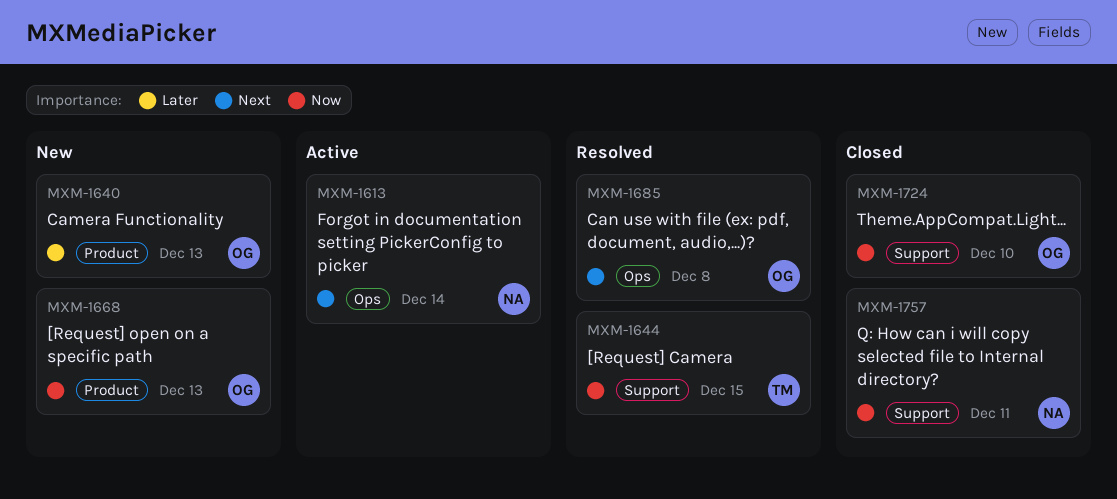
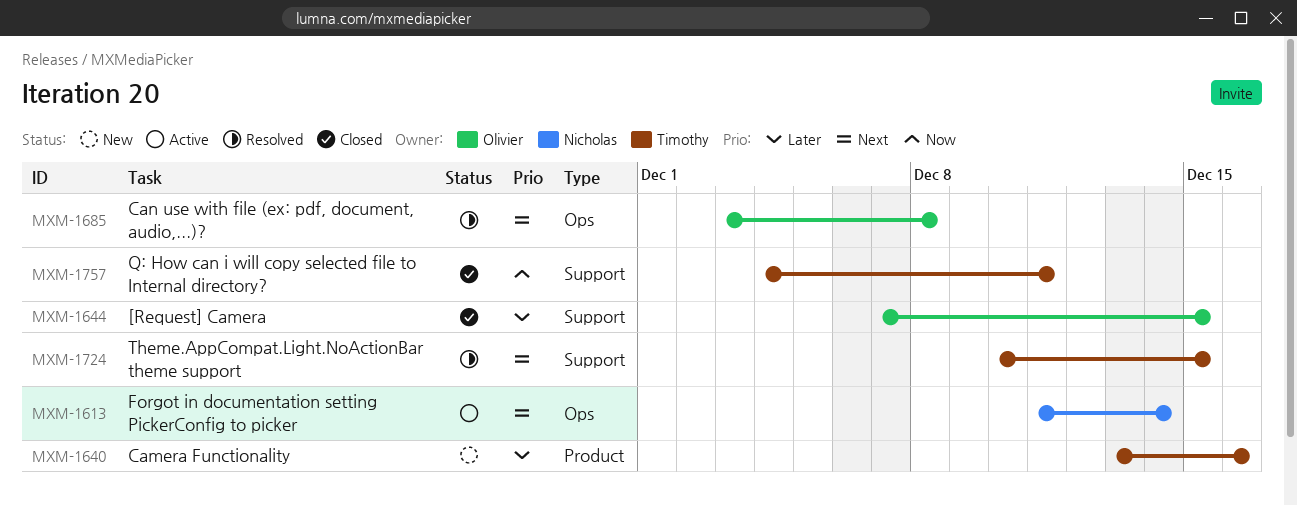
MXM-1640, owner: Olivier -> Timothy
MXM-1640, due: Dec 13 -> Dec 16
MXM-1644, status: Resolved -> Closed
MXM-1644, owner: Timothy -> Olivier
MXM-1644, priority: Now -> Later
MXM-1668: present -> none
MXM-1724, status: Closed -> Resolved
MXM-1724, owner: Olivier -> Timothy
MXM-1724, priority: Now -> Next
MXM-1724, due: Dec 10 -> Dec 15
MXM-1757, owner: Nicholas -> Timothy

